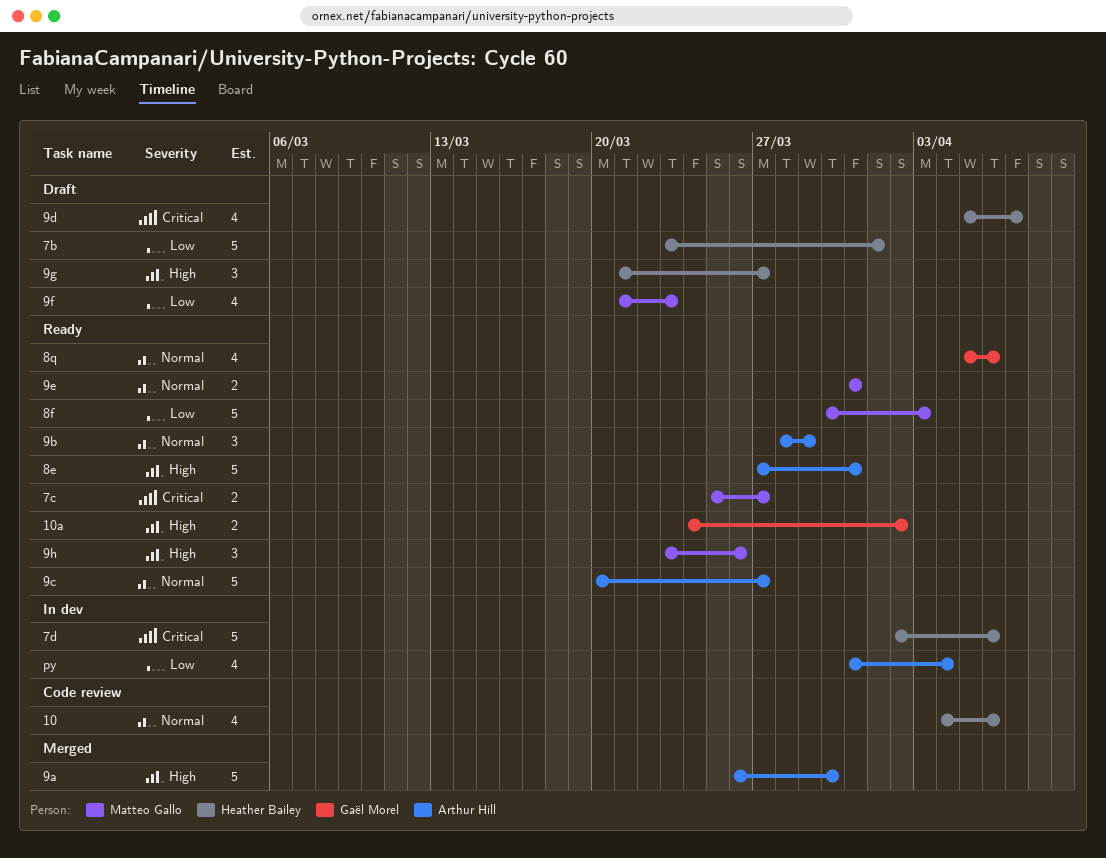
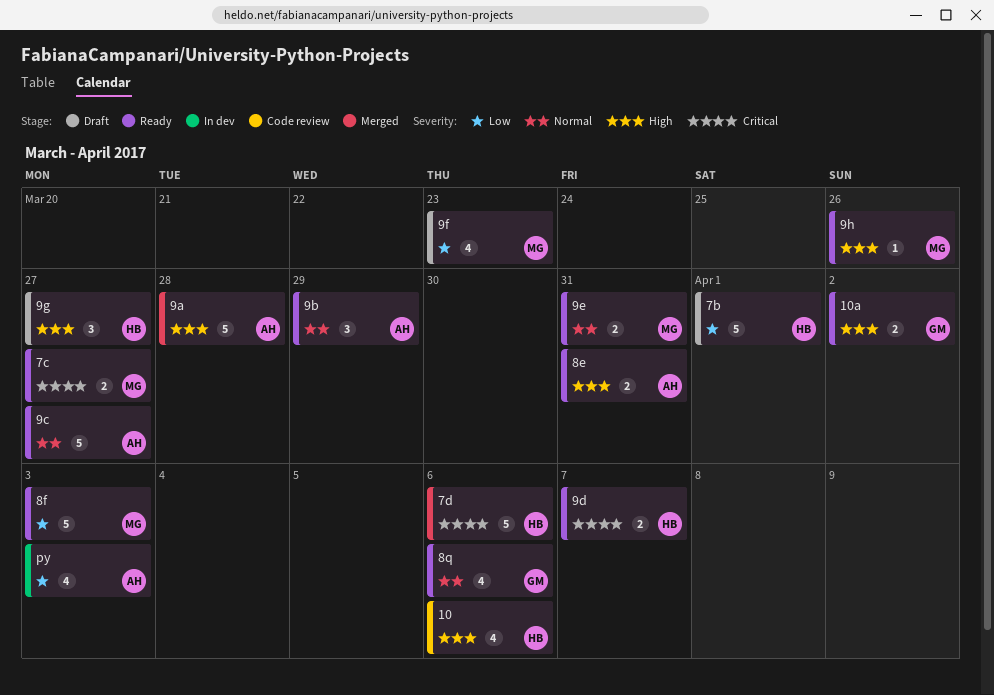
10, priority: Normal -> High
7d, status: In dev -> Merged
8e, estimate: 5 -> 2
9a, due: Mar 30 -> Mar 28
9d, status: Draft -> Ready
9d, estimate: 4 -> 2
9h, estimate: 3 -> 1
py, due: Apr 4 -> Apr 3

